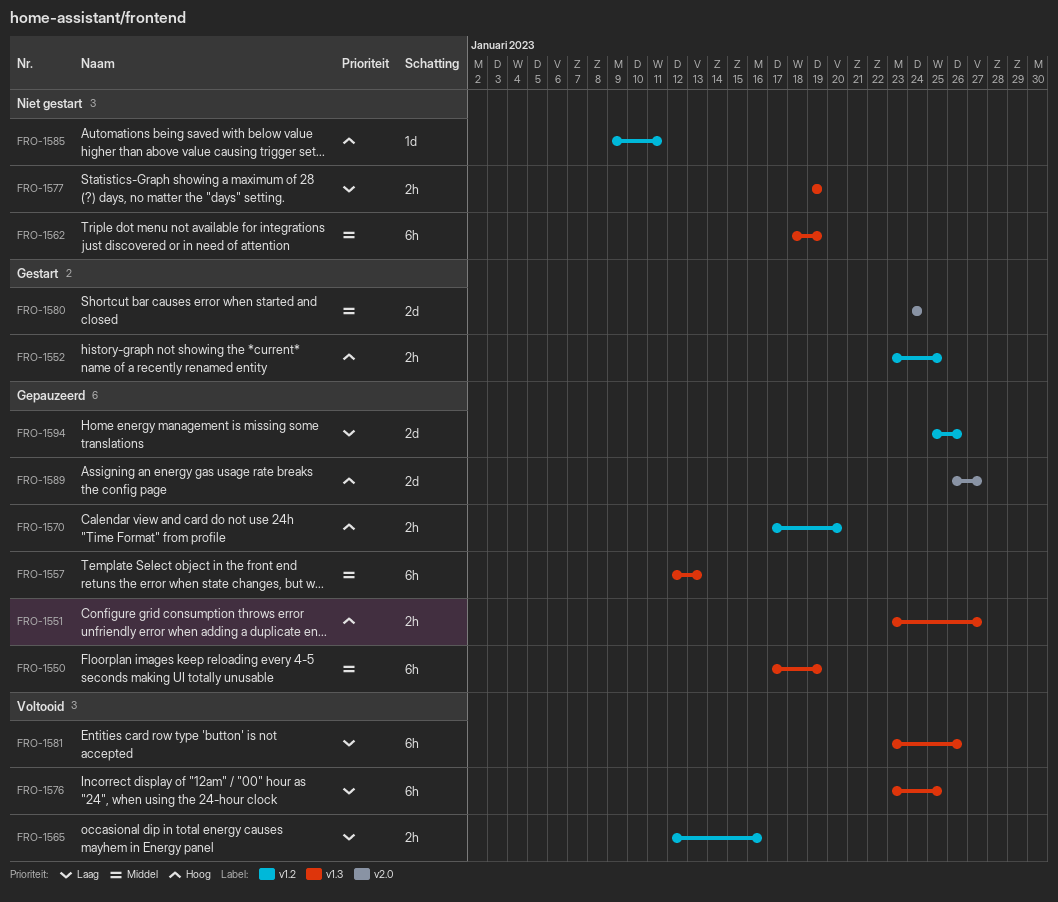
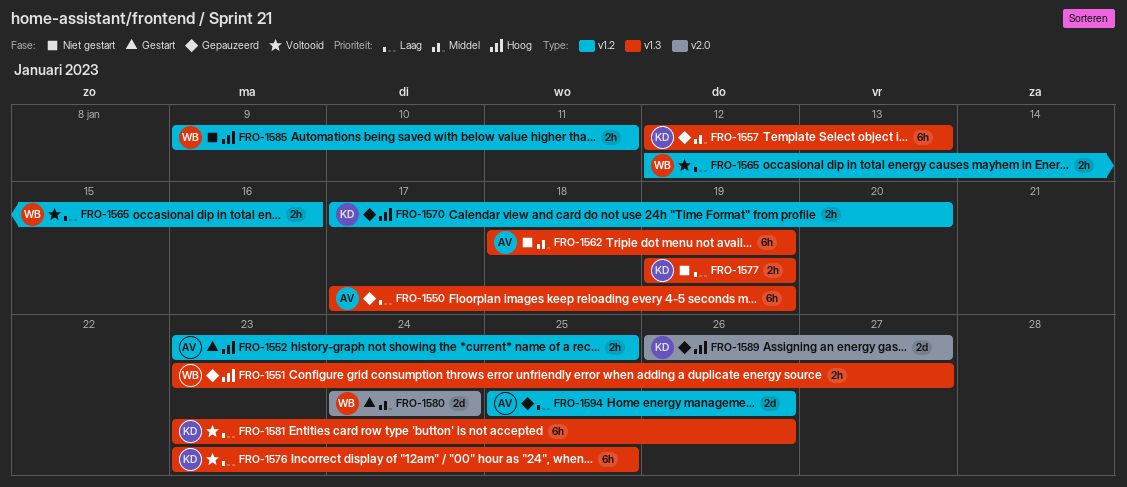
FRO-1550, priority: Middel -> Laag
FRO-1585, estimate: 1d -> 2h

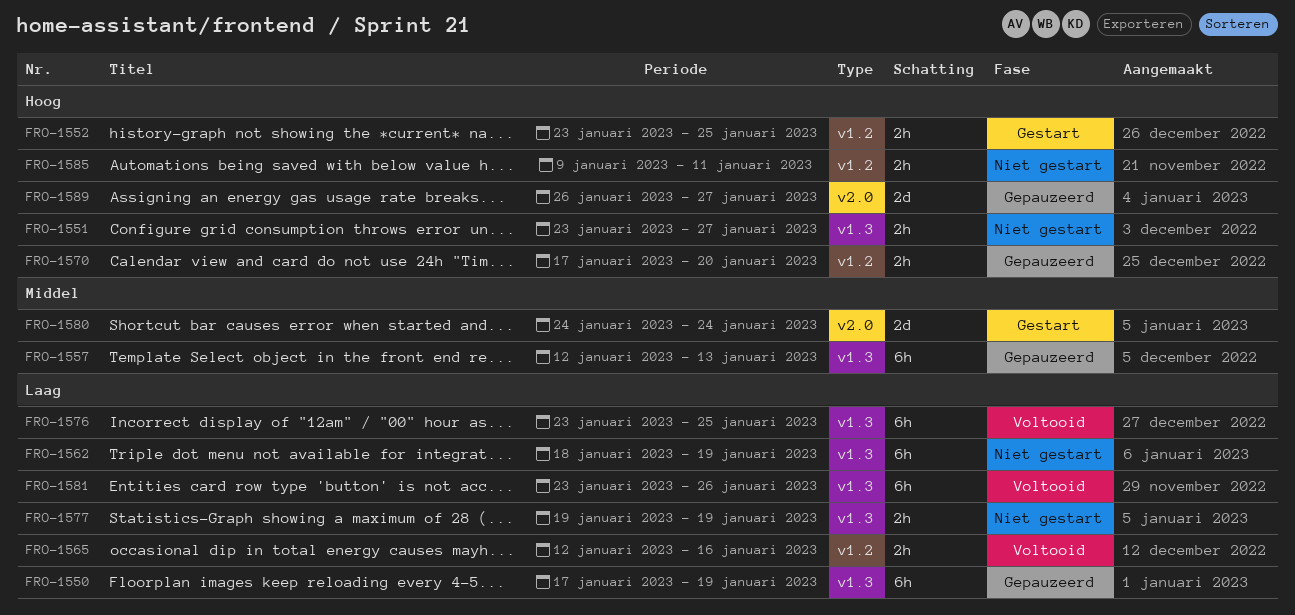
FRO-1551, status: Gepauzeerd -> Niet gestart
FRO-1562, priority: Middel -> Laag
FRO-1594: present -> none

